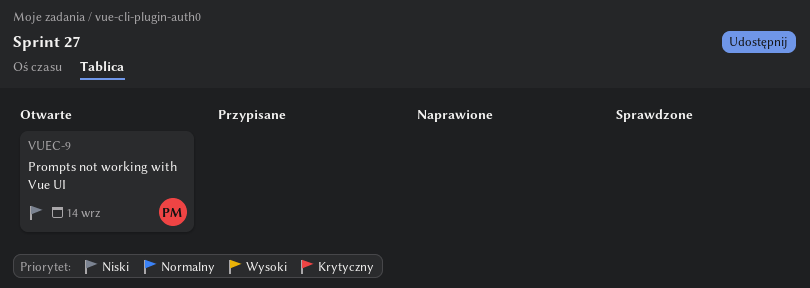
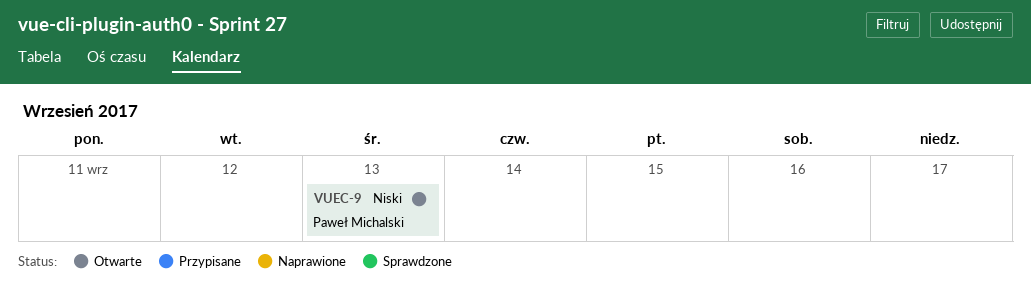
VUEC-9, due: Sep 14 -> Sep 13

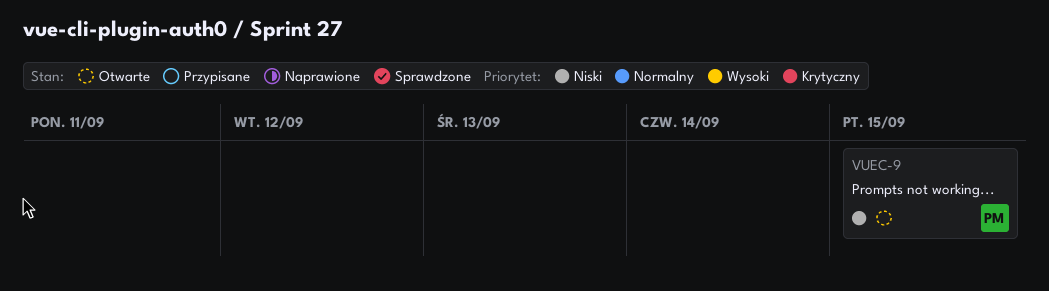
VUEC-9, due: Sep 13 -> Sep 15

